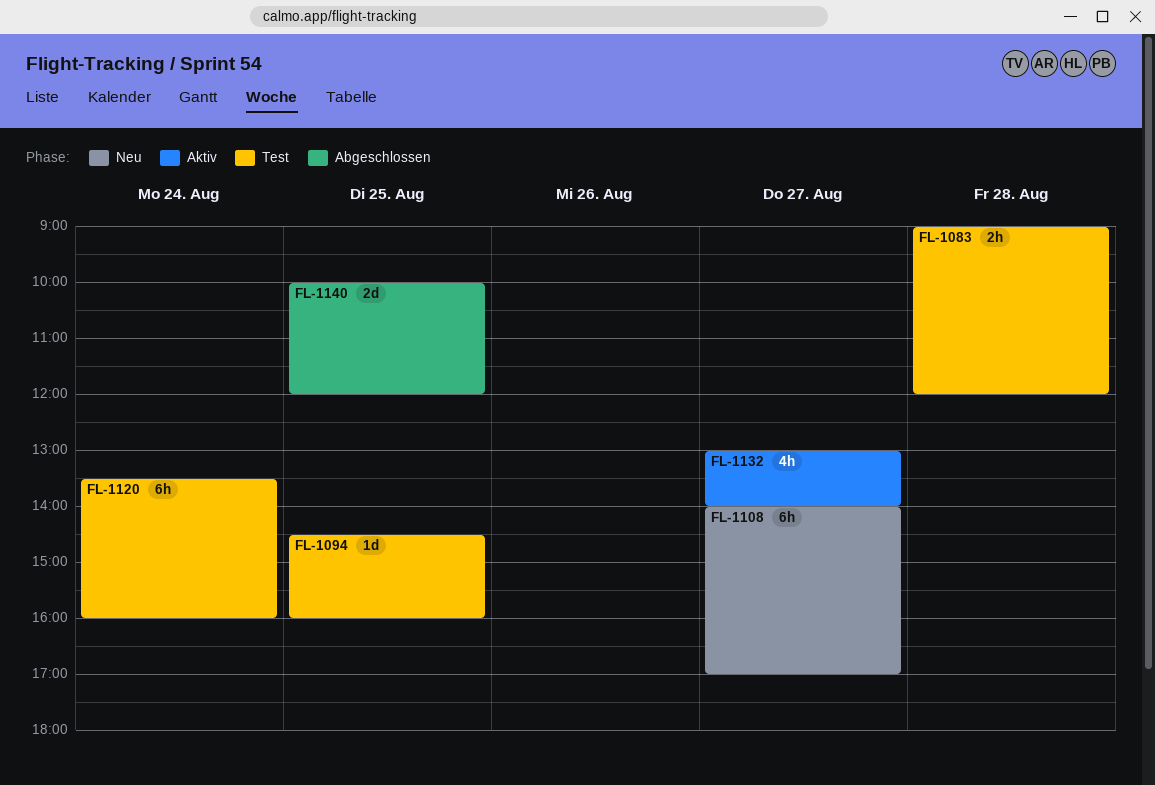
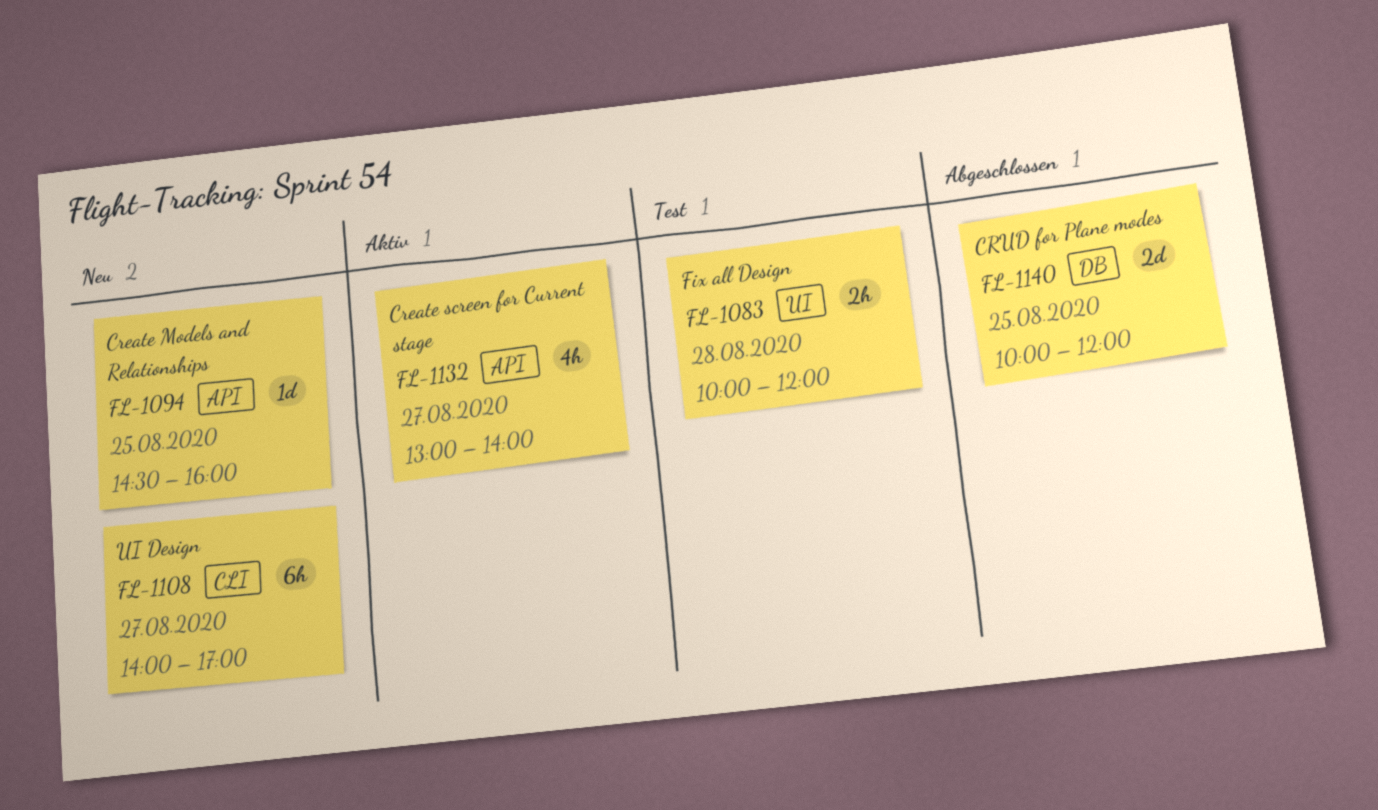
FL-1083, begins: 09:00 -> 10:00
FL-1094, status: Test -> Neu
FL-1120: present -> none

